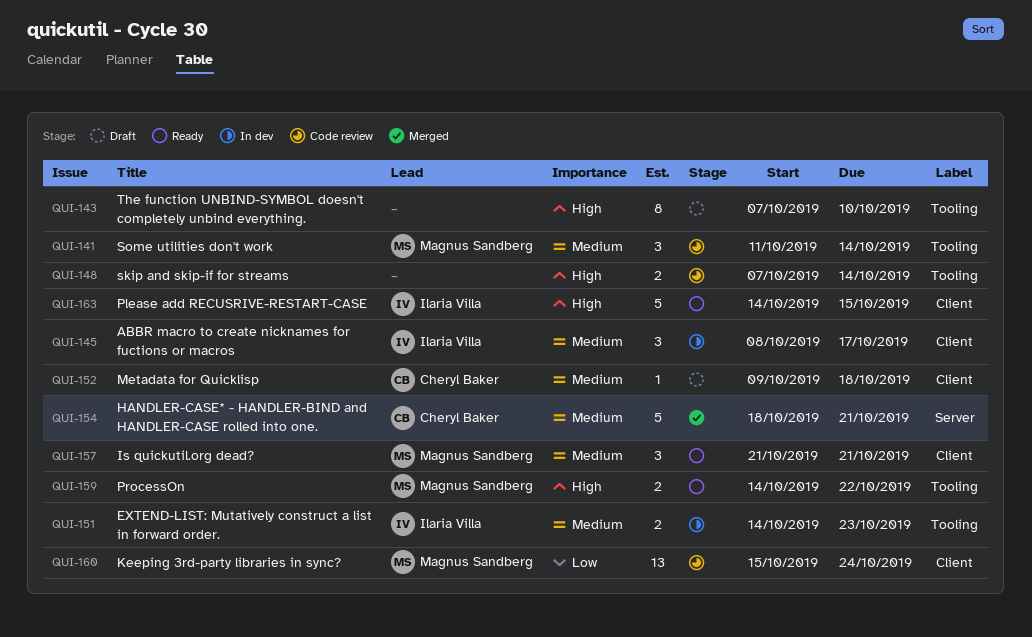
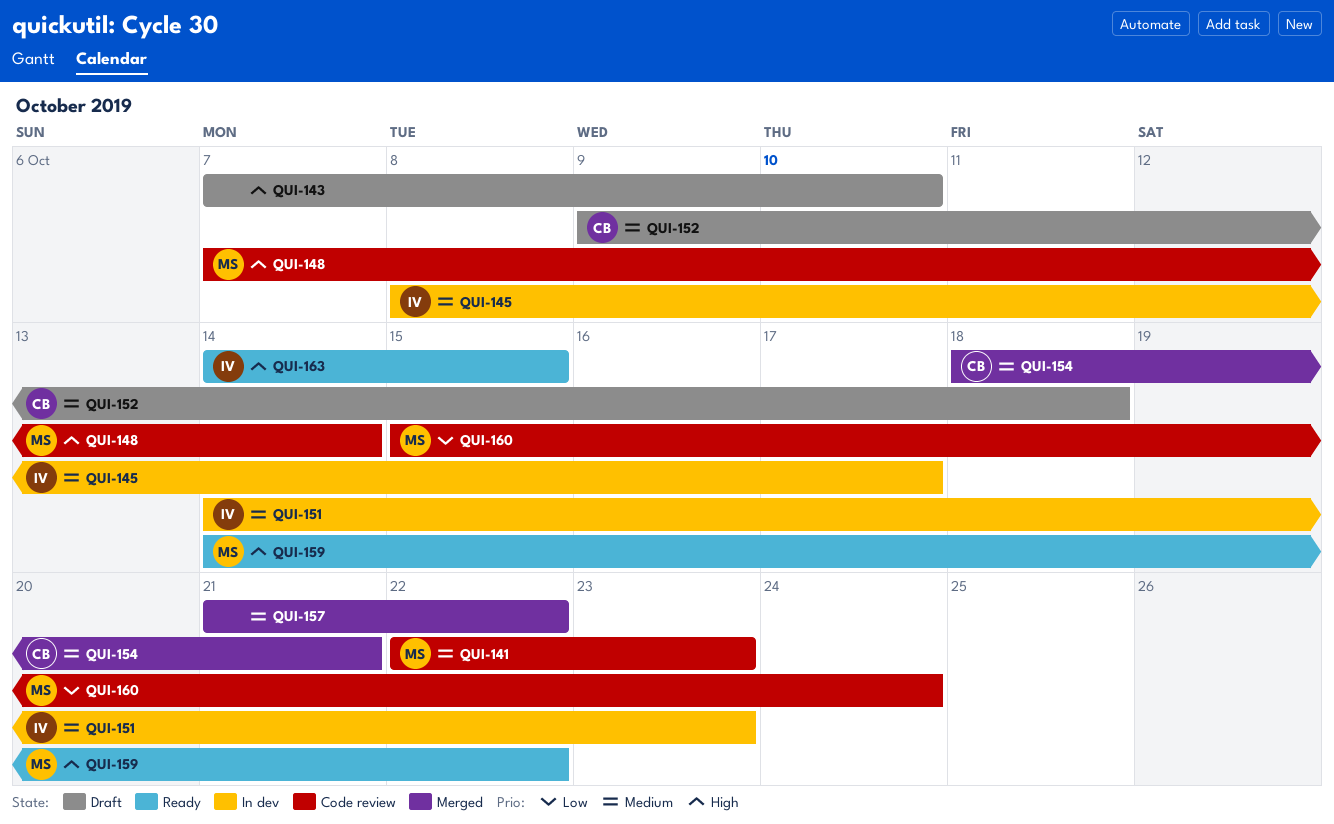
QUI-141, start: Oct 11 -> Oct 22
QUI-141, due: Oct 14 -> Oct 23
QUI-148, owner: none -> Magnus Sandberg
QUI-157, status: Ready -> Merged
QUI-157, owner: Magnus Sandberg -> none
QUI-157, due: Oct 21 -> Oct 22

